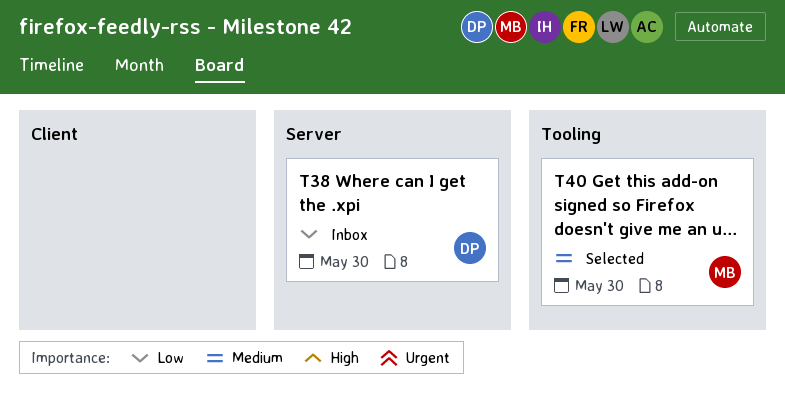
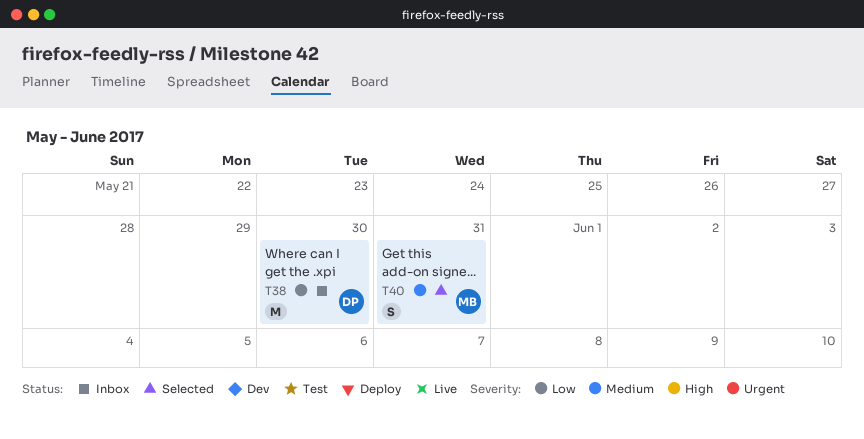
T40, due: May 30 -> May 31

